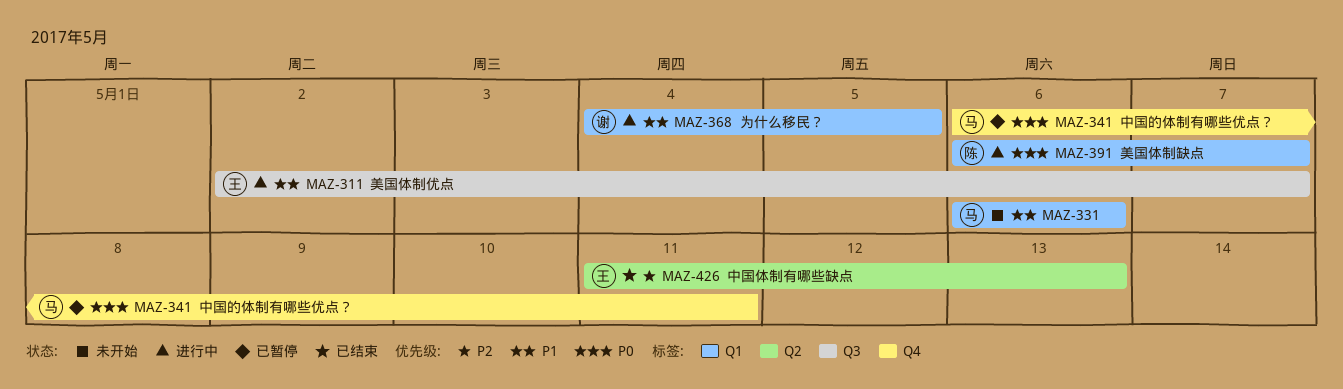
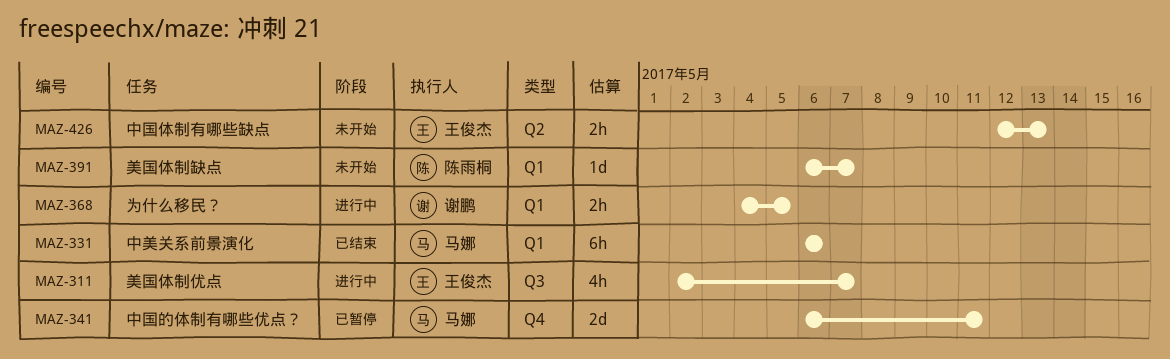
MAZ-331, status: 未开始 -> 已结束
MAZ-391, status: 进行中 -> 未开始
MAZ-426, status: 已结束 -> 未开始
MAZ-426, start: May 11 -> May 12

